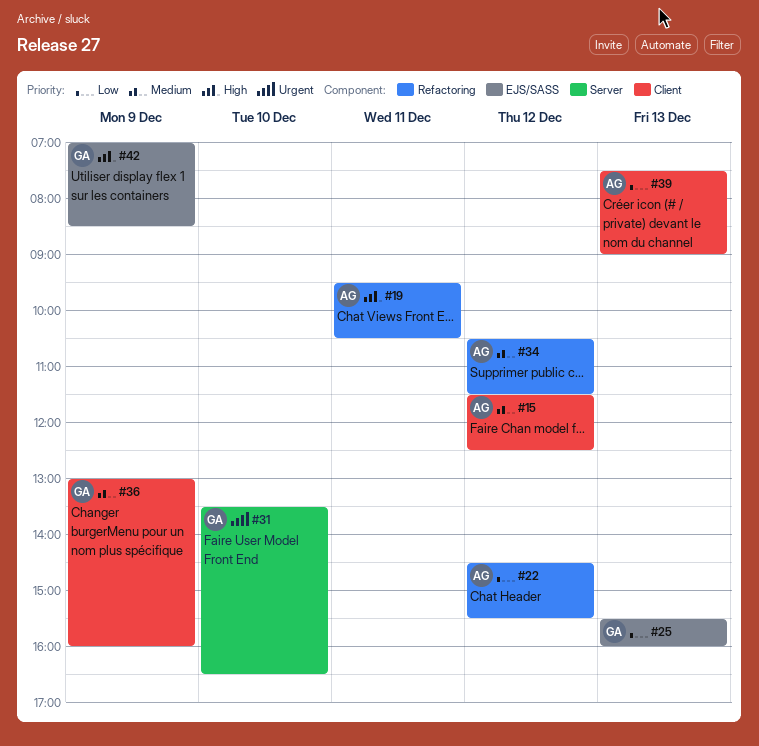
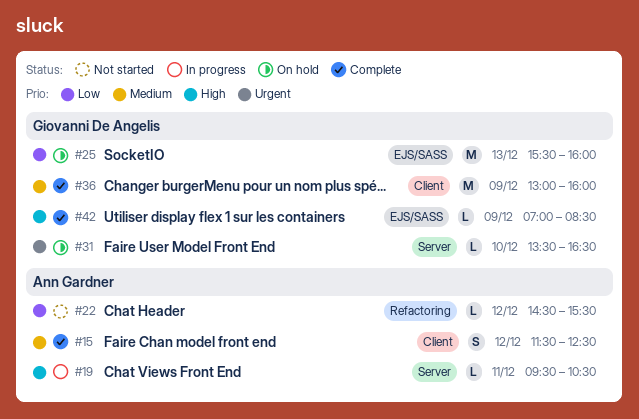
#19, label: Refactoring -> Server
#34: present -> none
#39: present -> none

